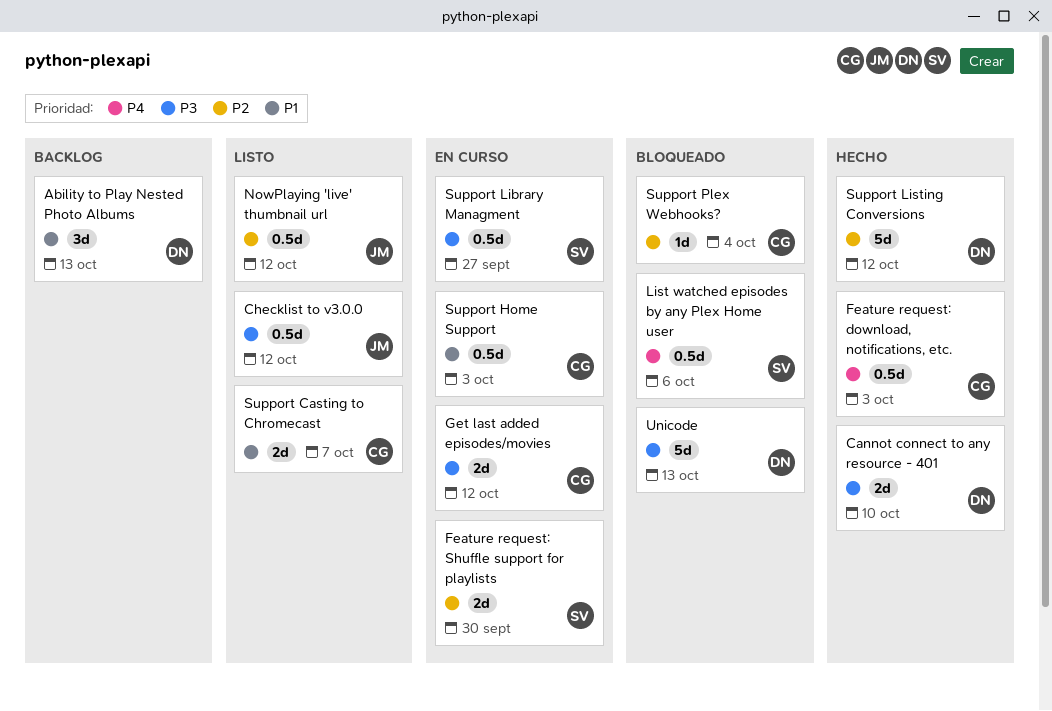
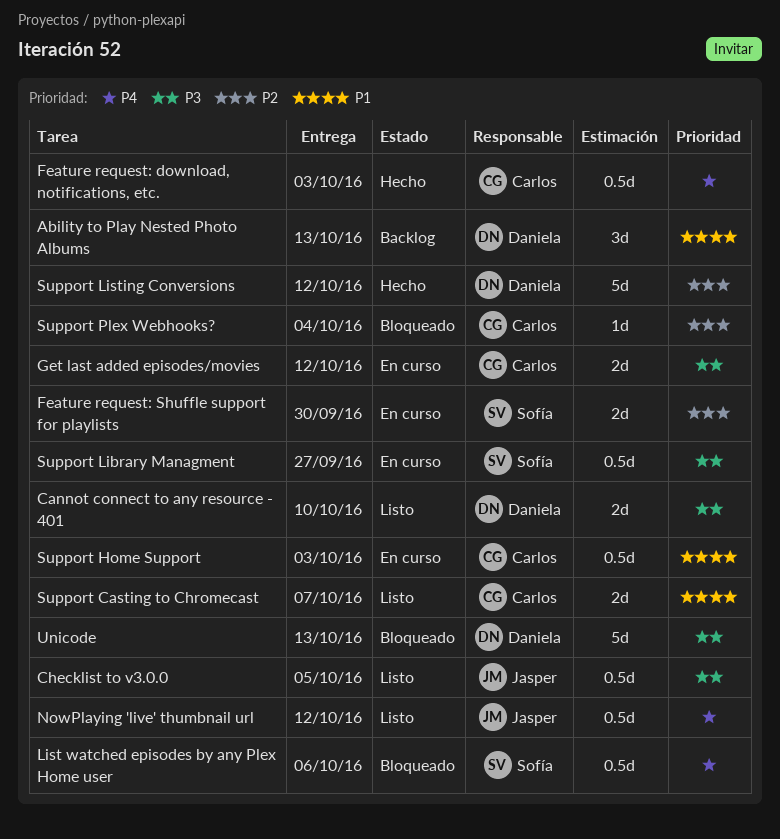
Cannot connect to any resource - 401, status: Hecho -> Listo
Checklist to v3.0.0, due: Oct 12 -> Oct 5
NowPlaying 'live' thumbnail url, priority: P2 -> P4

